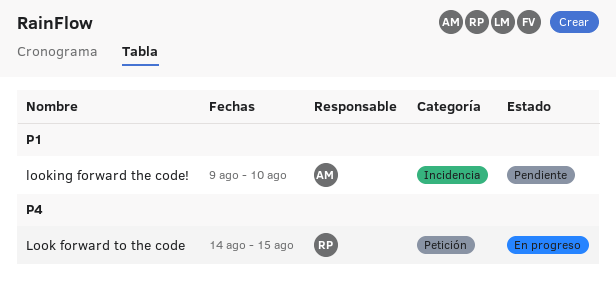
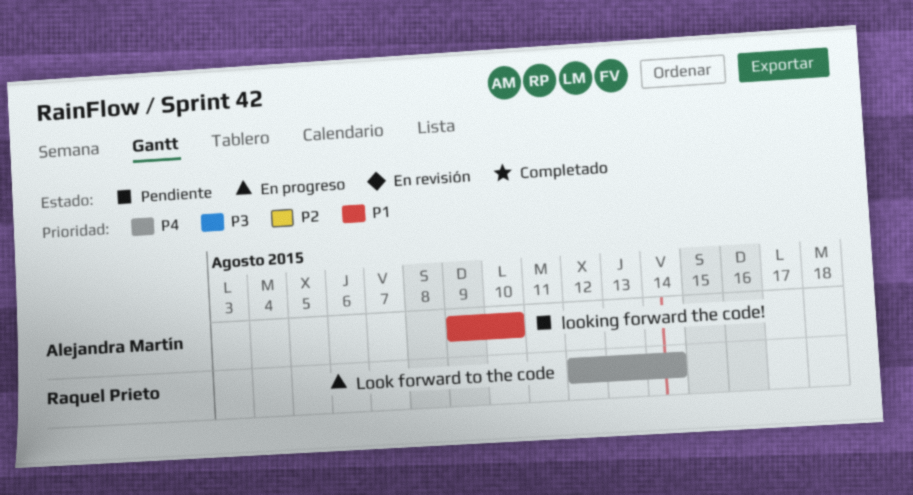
Look forward to the code, start: Aug 14 -> Aug 12
Look forward to the code, due: Aug 15 -> Aug 14

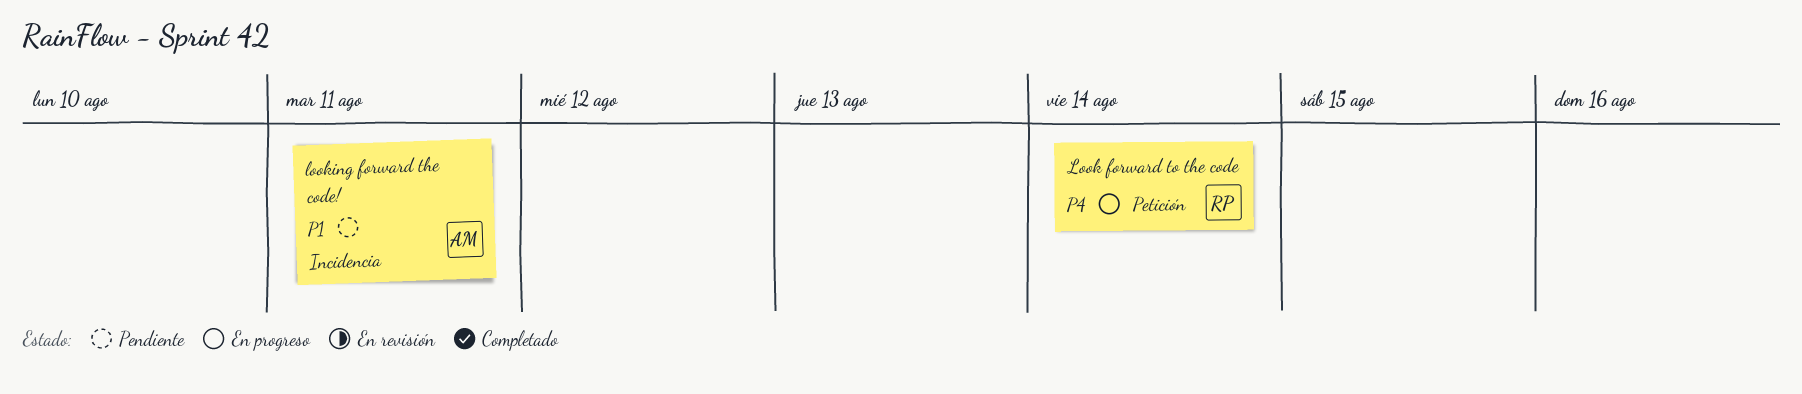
looking forward the code!, due: Aug 10 -> Aug 11

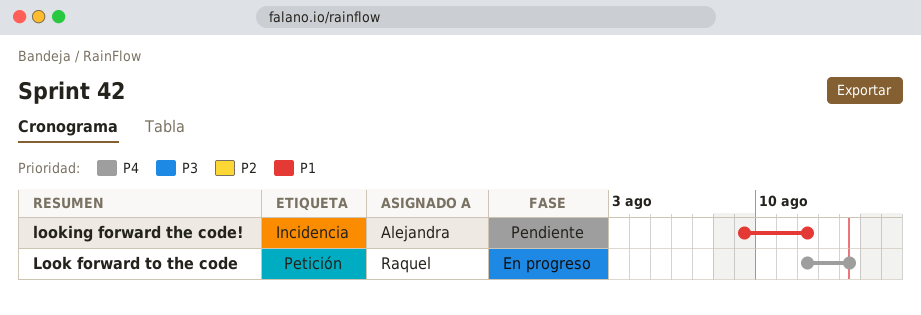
looking forward the code!, due: Aug 11 -> Aug 12

